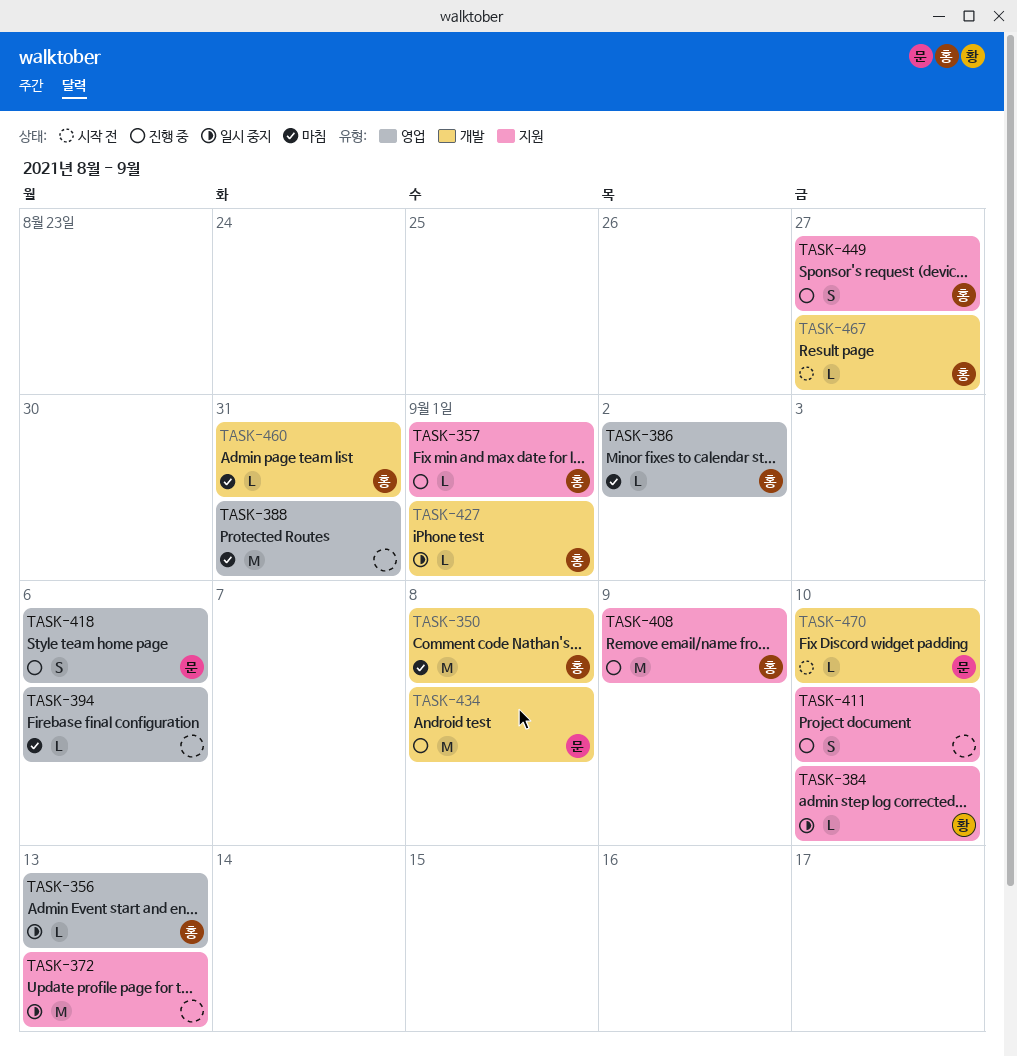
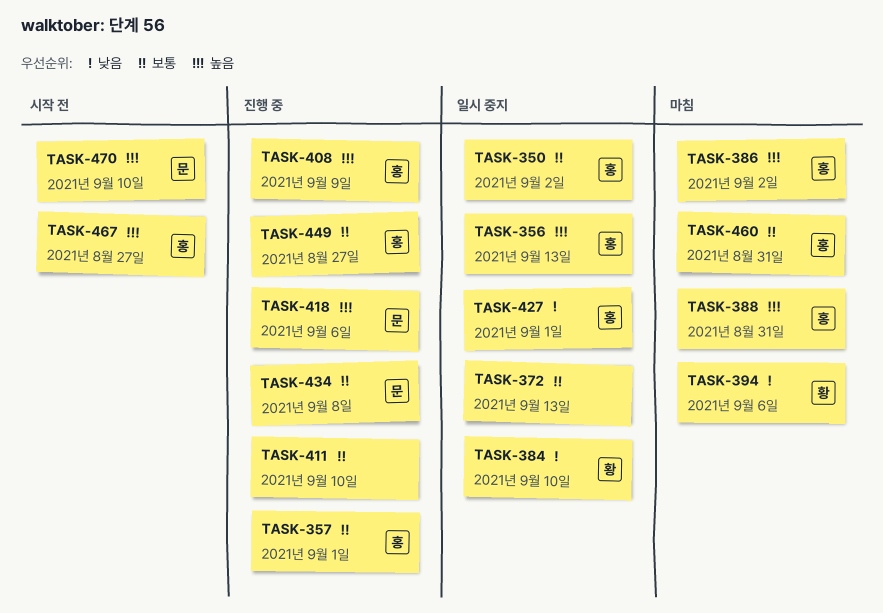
TASK-350, status: 마침 -> 일시 중지
TASK-350, due: Sep 8 -> Sep 2
TASK-388, owner: none -> 홍
TASK-394, owner: none -> 황

